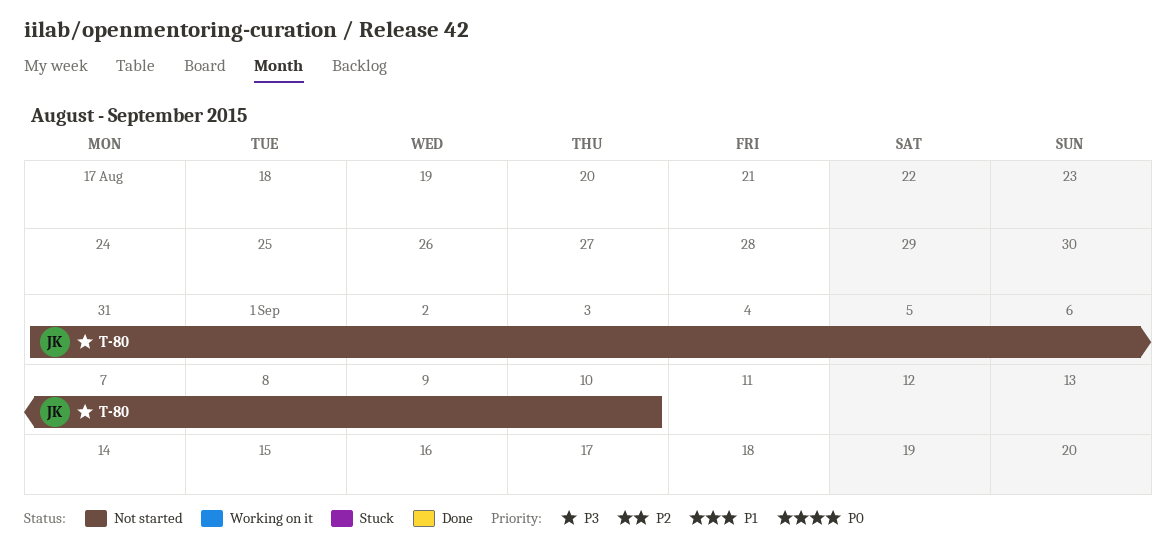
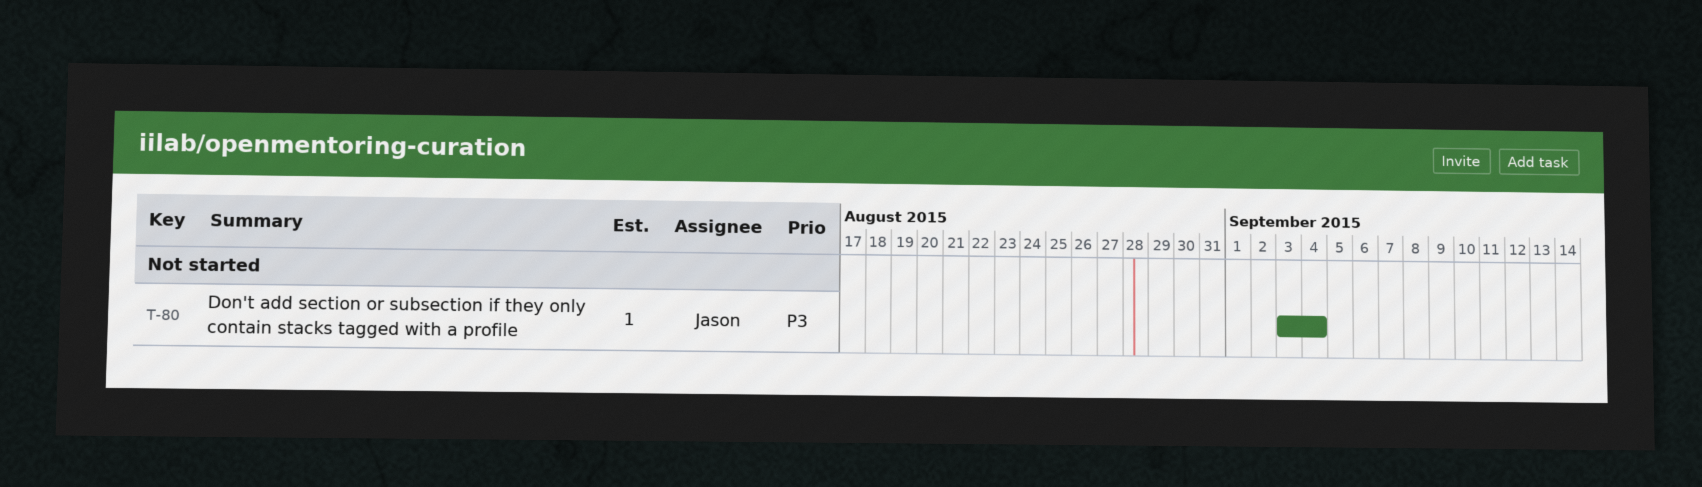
T-80, start: Aug 31 -> Sep 3
T-80, due: Sep 10 -> Sep 4

